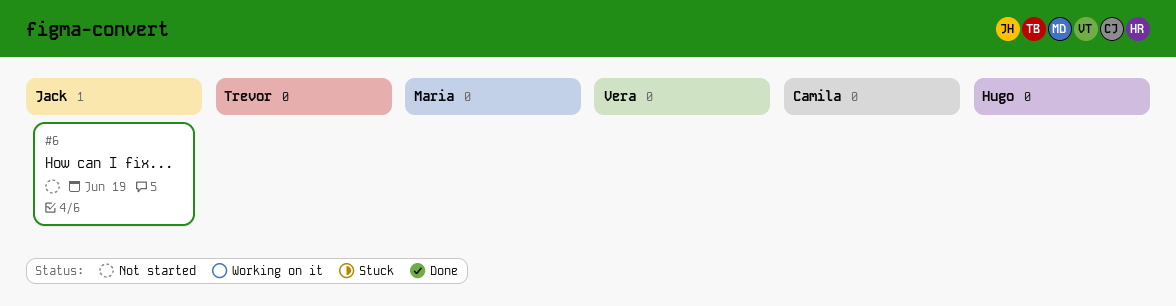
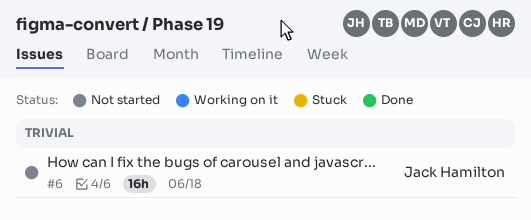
#6, due: Jun 19 -> Jun 18

